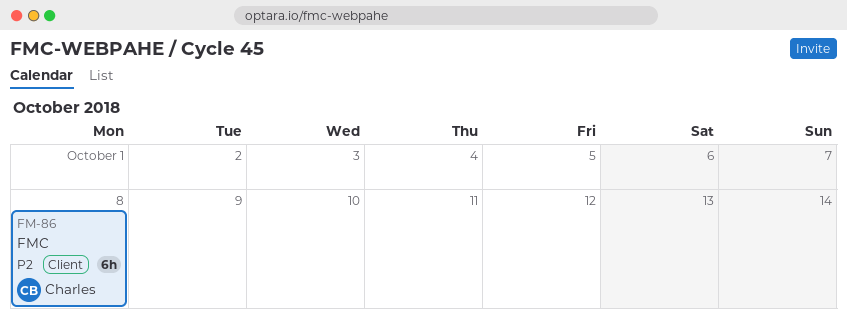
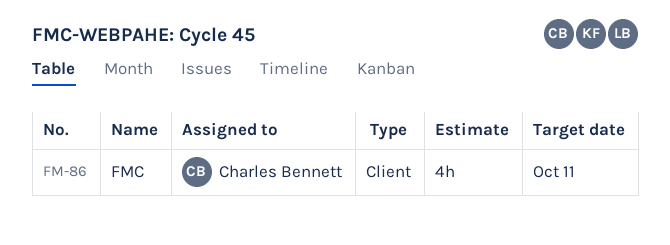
FM-86, estimate: 6h -> 4h
FM-86, due: Oct 8 -> Oct 11

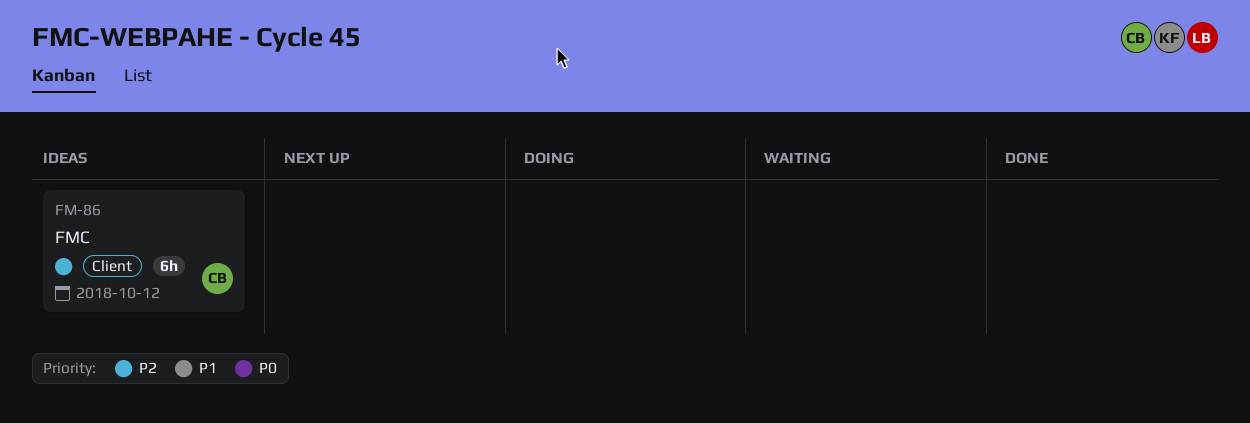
FM-86, estimate: 4h -> 6h
FM-86, due: Oct 11 -> Oct 12

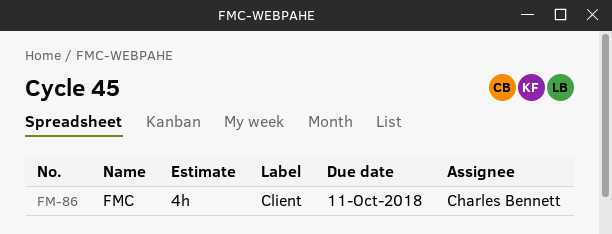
FM-86, estimate: 6h -> 4h
FM-86, due: Oct 12 -> Oct 11

